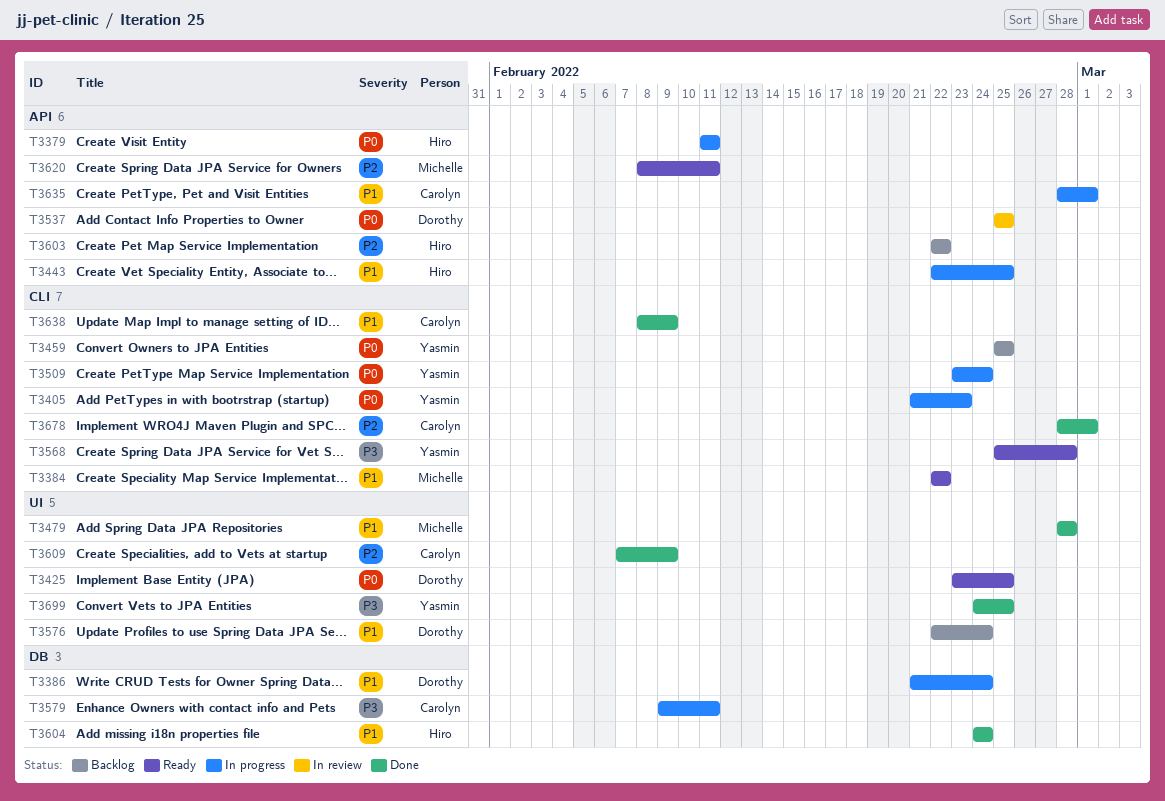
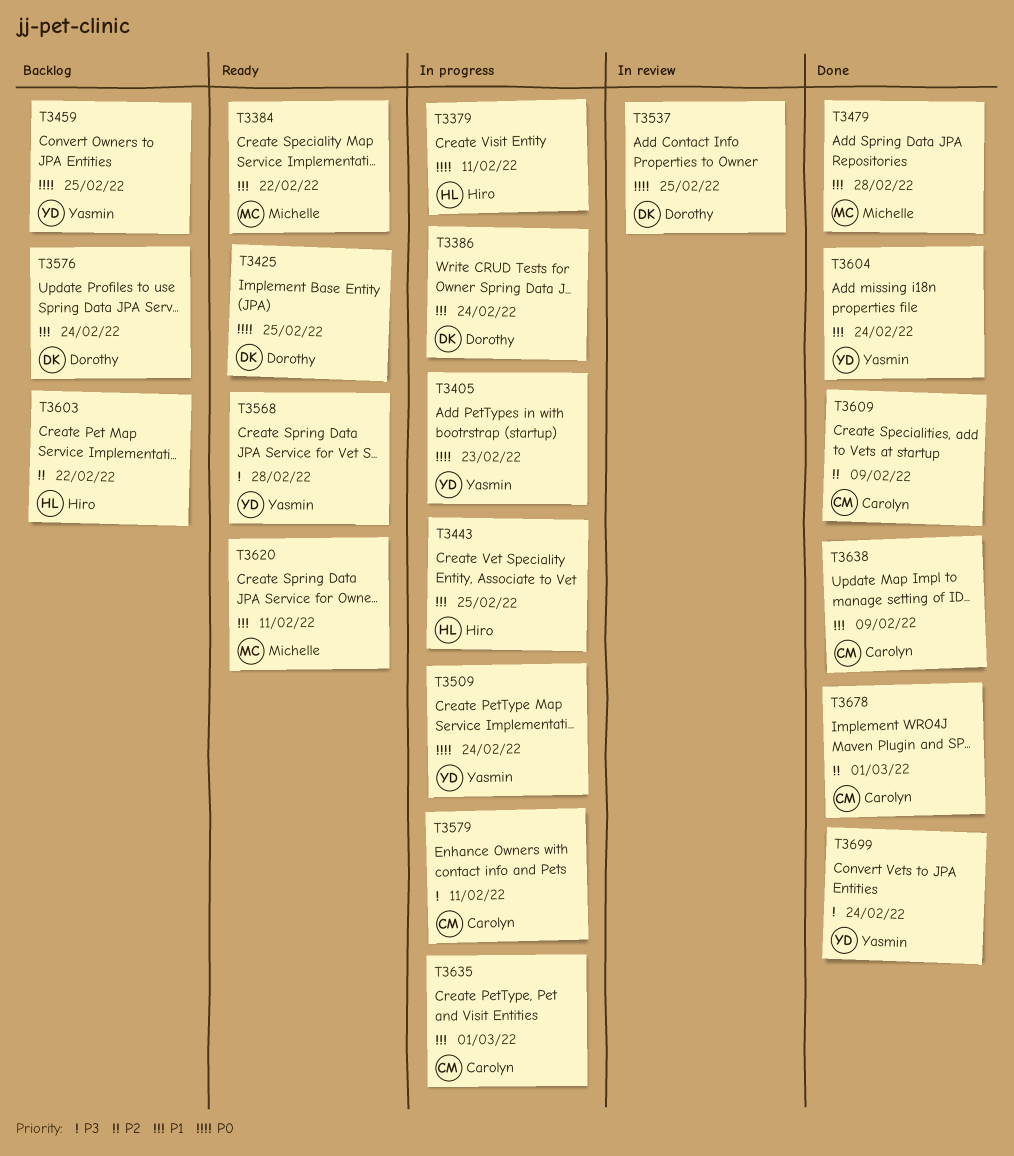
T3604, owner: Hiro -> Yasmin
T3620, priority: P2 -> P1
T3699, due: Feb 25 -> Feb 24

